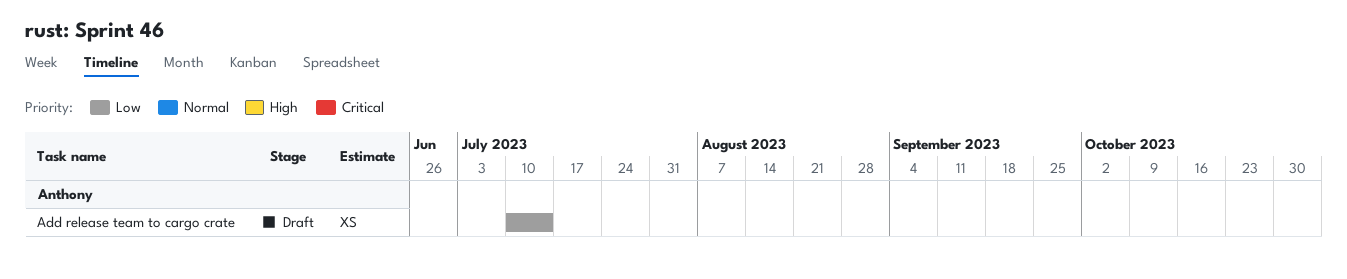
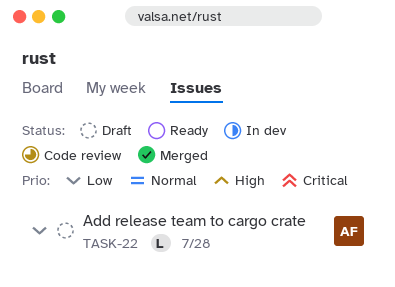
Add release team to cargo crate, estimate: XS -> L
Add release team to cargo crate, due: Jul 14 -> Jul 28

